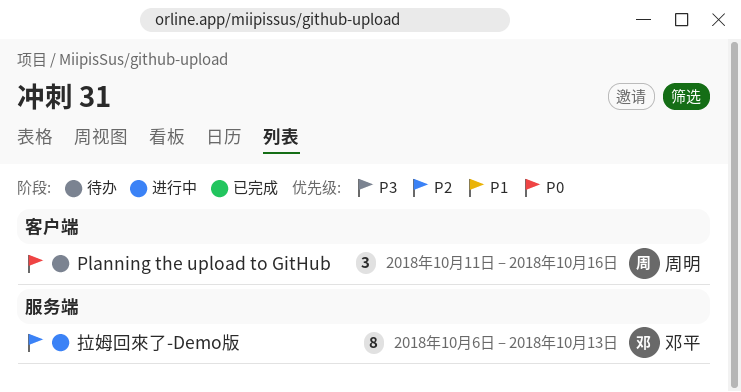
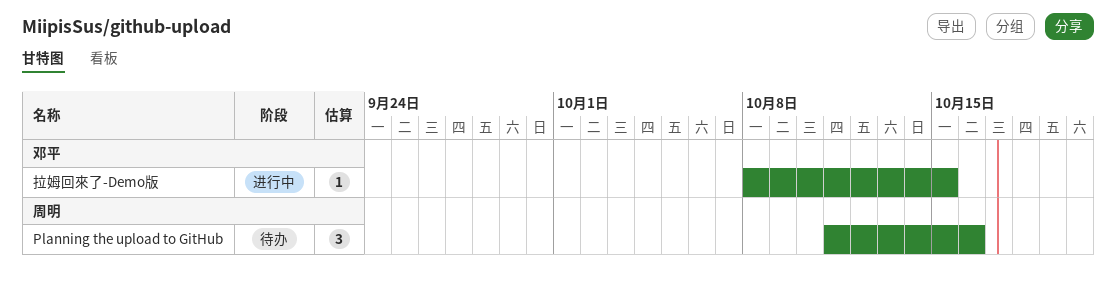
拉姆回來了-Demo版, estimate: 8 -> 1
拉姆回來了-Demo版, start: Oct 6 -> Oct 8
拉姆回來了-Demo版, due: Oct 13 -> Oct 15

